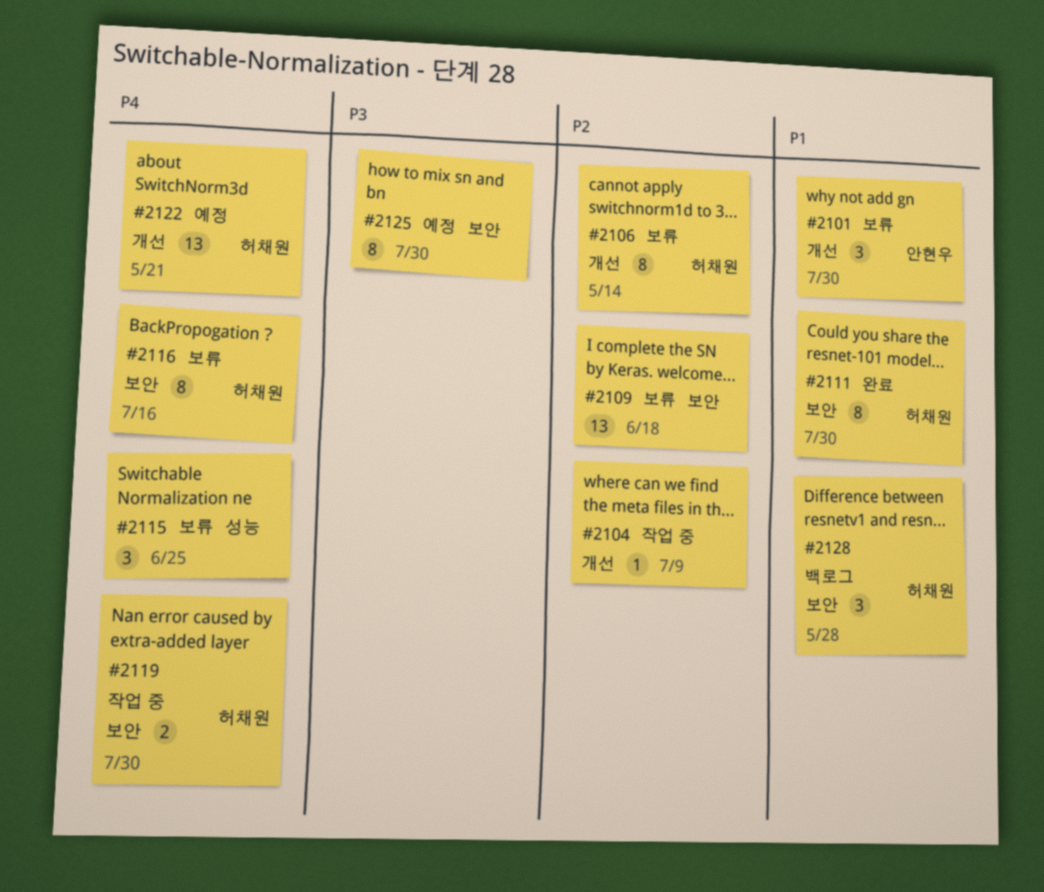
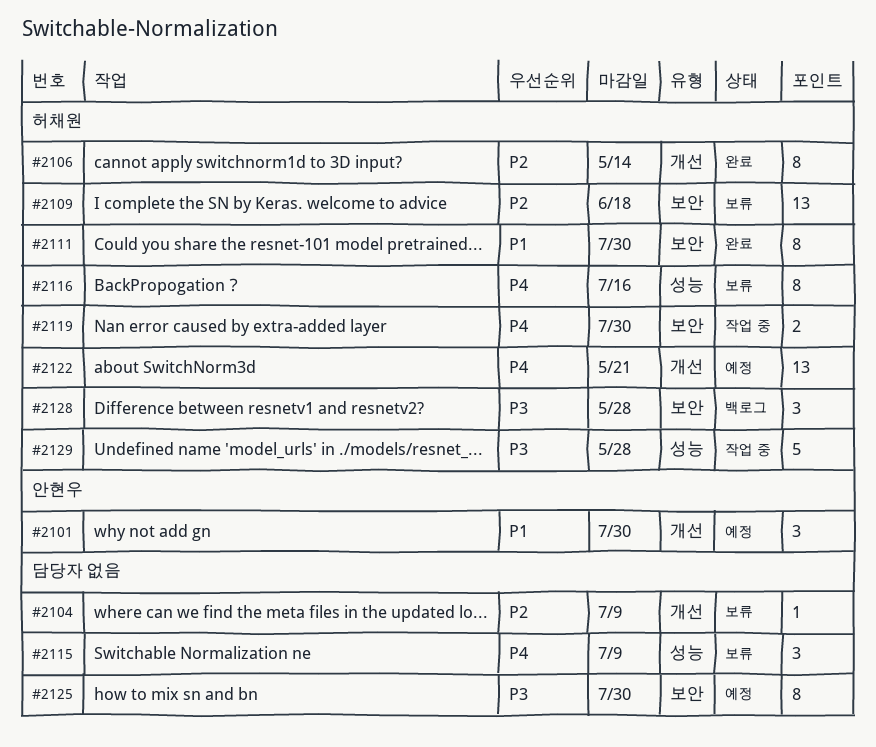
#2101, status: 보류 -> 예정
#2104, status: 작업 중 -> 보류
#2106, status: 보류 -> 완료
#2109, owner: none -> 허채원
#2115, due: Jun 25 -> Jul 9
#2116, label: 보안 -> 성능
#2128, priority: P1 -> P3
#2129: none -> present

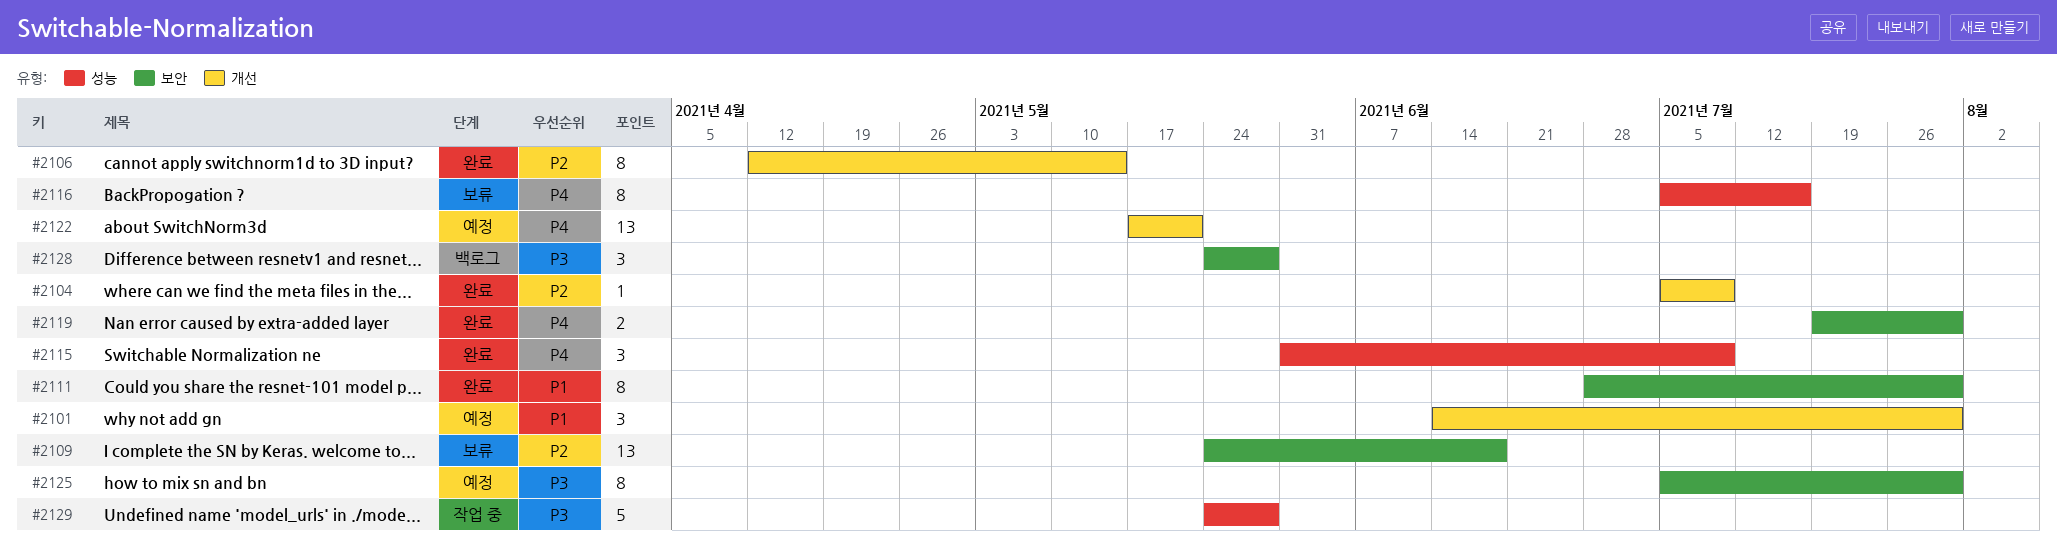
#2104, status: 보류 -> 완료
#2115, status: 보류 -> 완료
#2119, status: 작업 중 -> 완료

